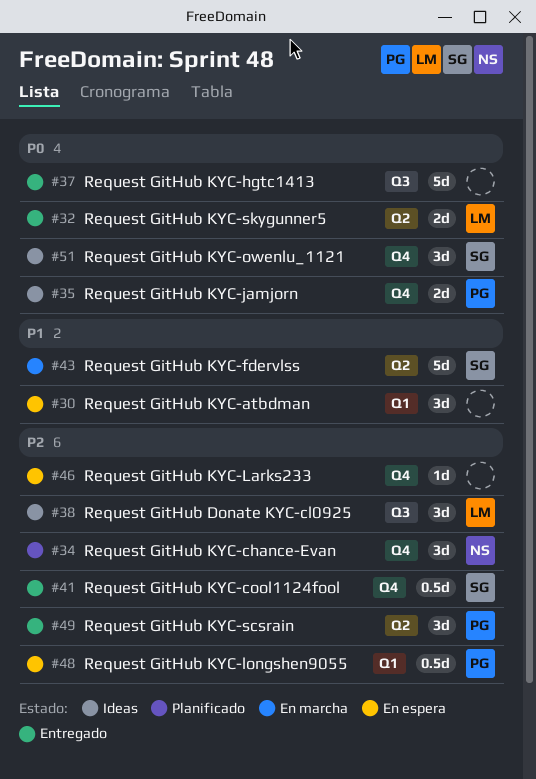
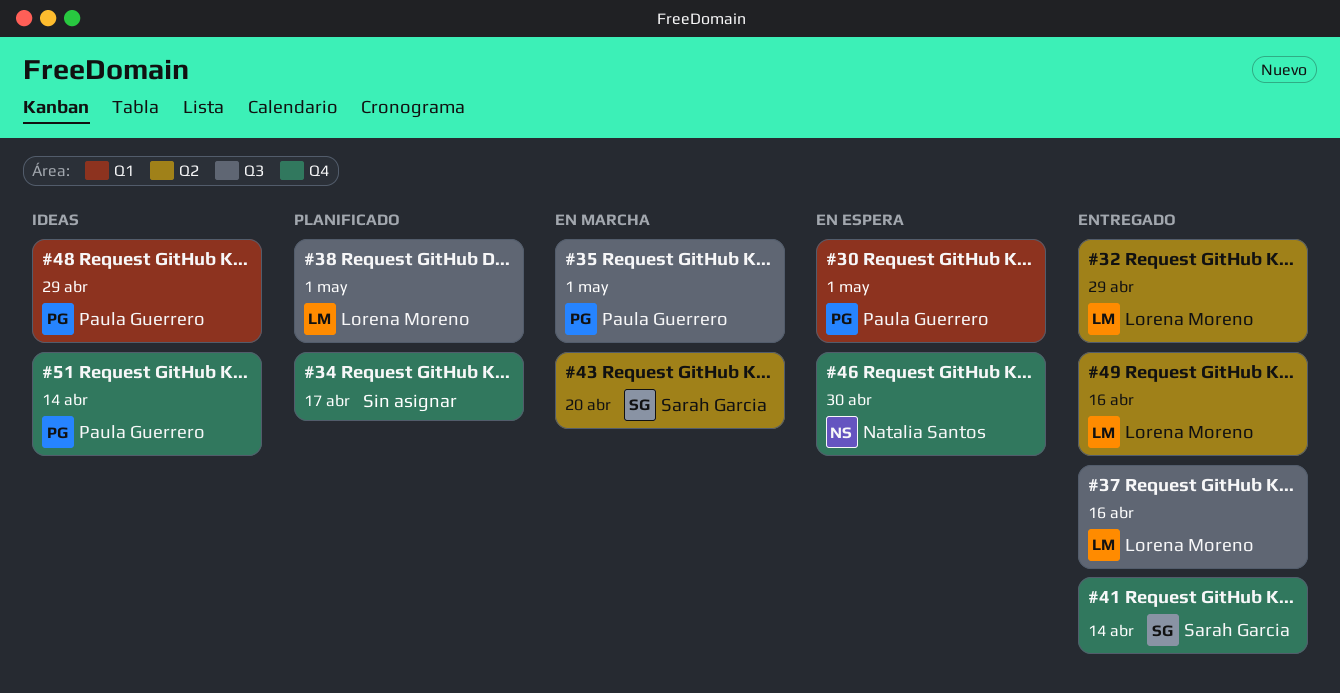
#30, owner: none -> Paula Guerrero
#34, owner: Natalia Santos -> none
#35, status: Ideas -> En marcha
#35, label: Q4 -> Q3
#37, owner: none -> Lorena Moreno
#38, status: Ideas -> Planificado
#46, owner: none -> Natalia Santos
#48, status: En espera -> Ideas
#49, owner: Paula Guerrero -> Lorena Moreno
#51, owner: Sarah Garcia -> Paula Guerrero

